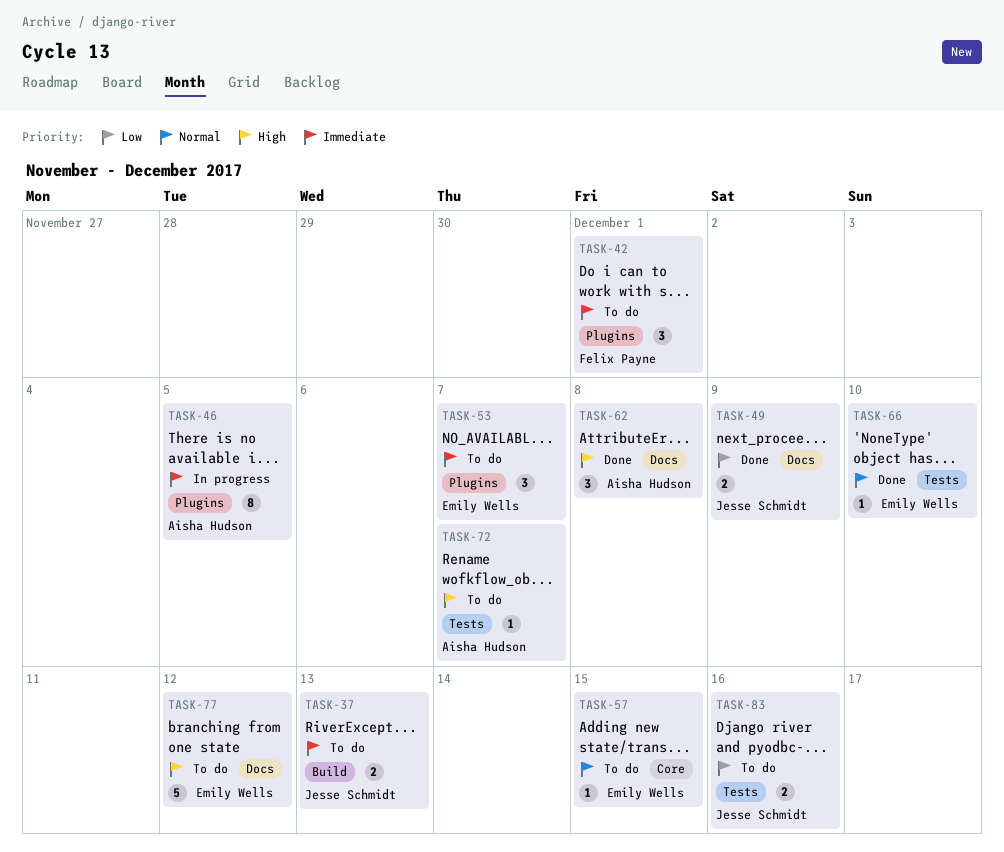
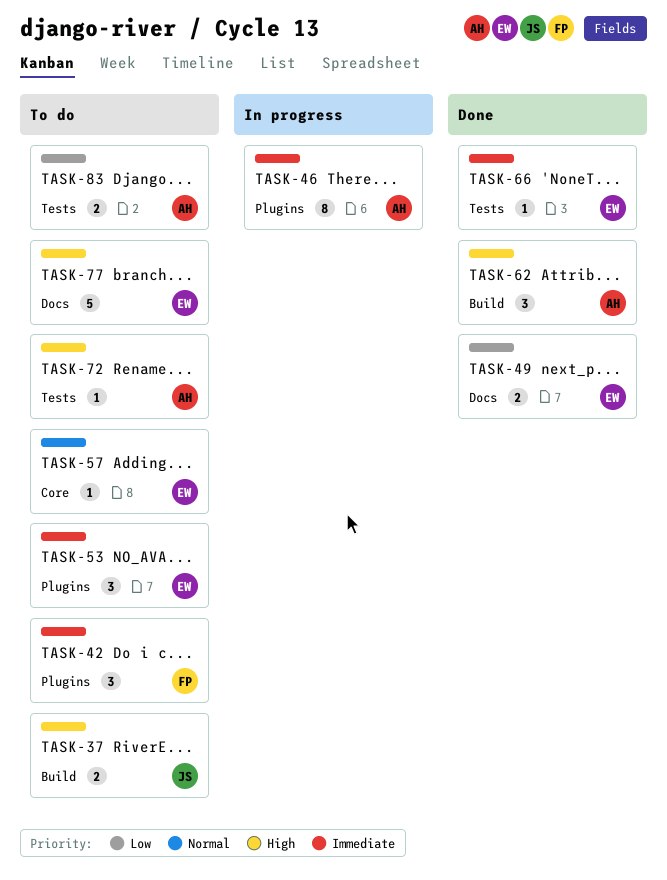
TASK-37, priority: Immediate -> High
TASK-49, owner: Jesse Schmidt -> Emily Wells
TASK-62, label: Docs -> Build
TASK-66, priority: Normal -> Immediate
TASK-83, owner: Jesse Schmidt -> Aisha Hudson

